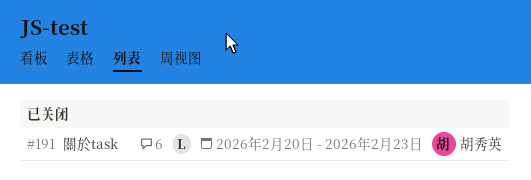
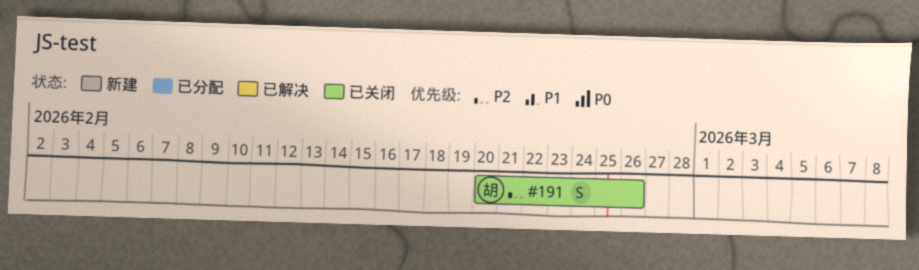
#191, estimate: L -> S
#191, due: Feb 23 -> Feb 26

